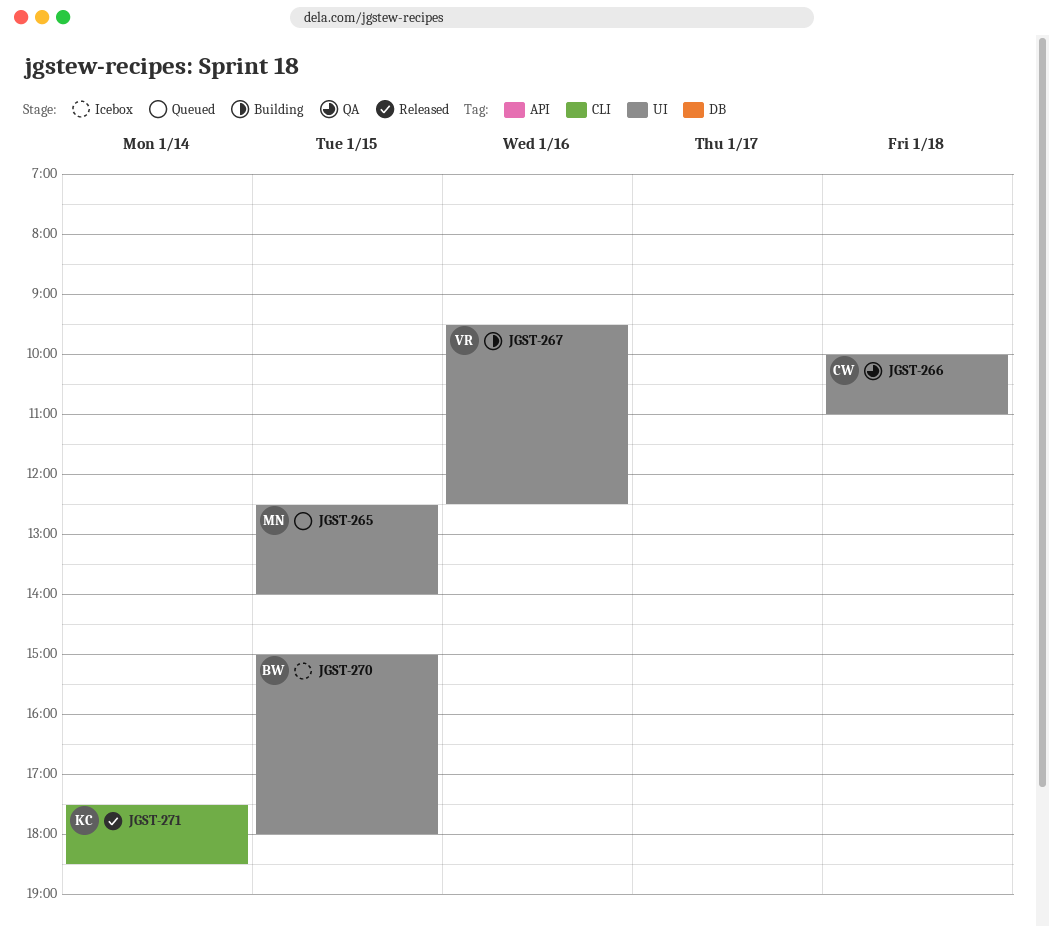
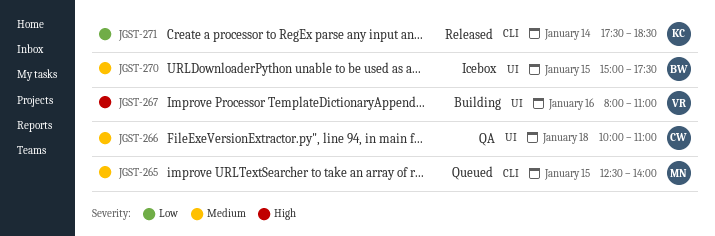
JGST-265, label: UI -> CLI
JGST-267, begins: 09:30 -> 08:00
JGST-267, ends: 12:30 -> 11:00
JGST-270, ends: 18:00 -> 17:30

